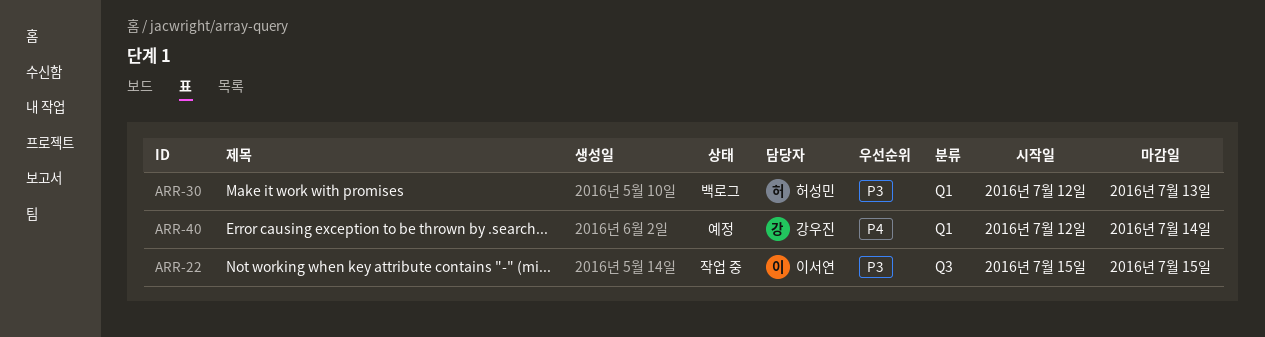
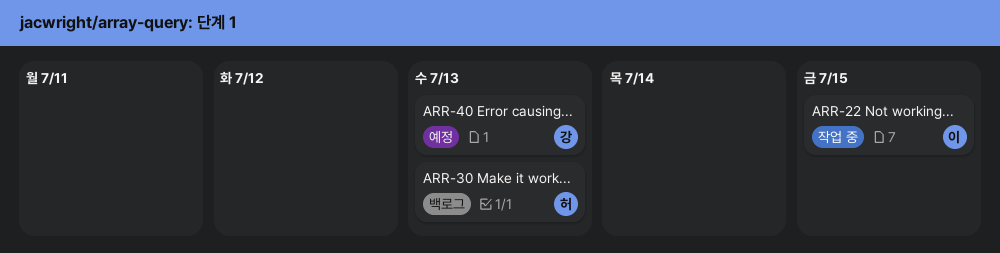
ARR-40, due: Jul 14 -> Jul 13

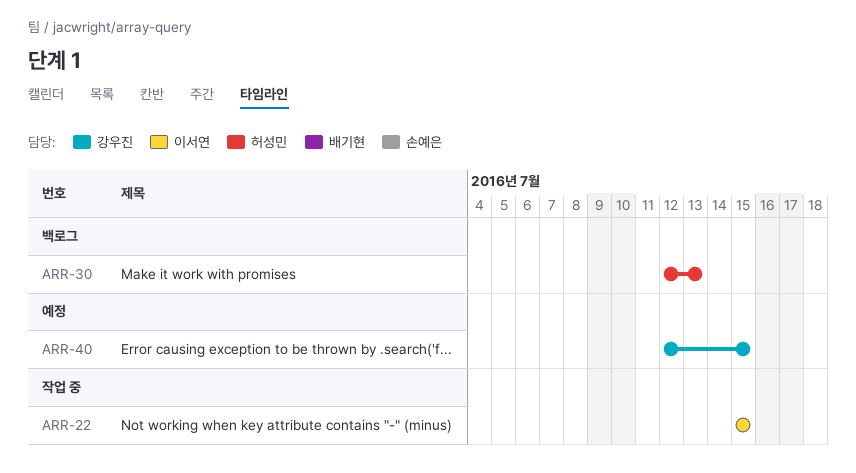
ARR-40, due: Jul 13 -> Jul 15

